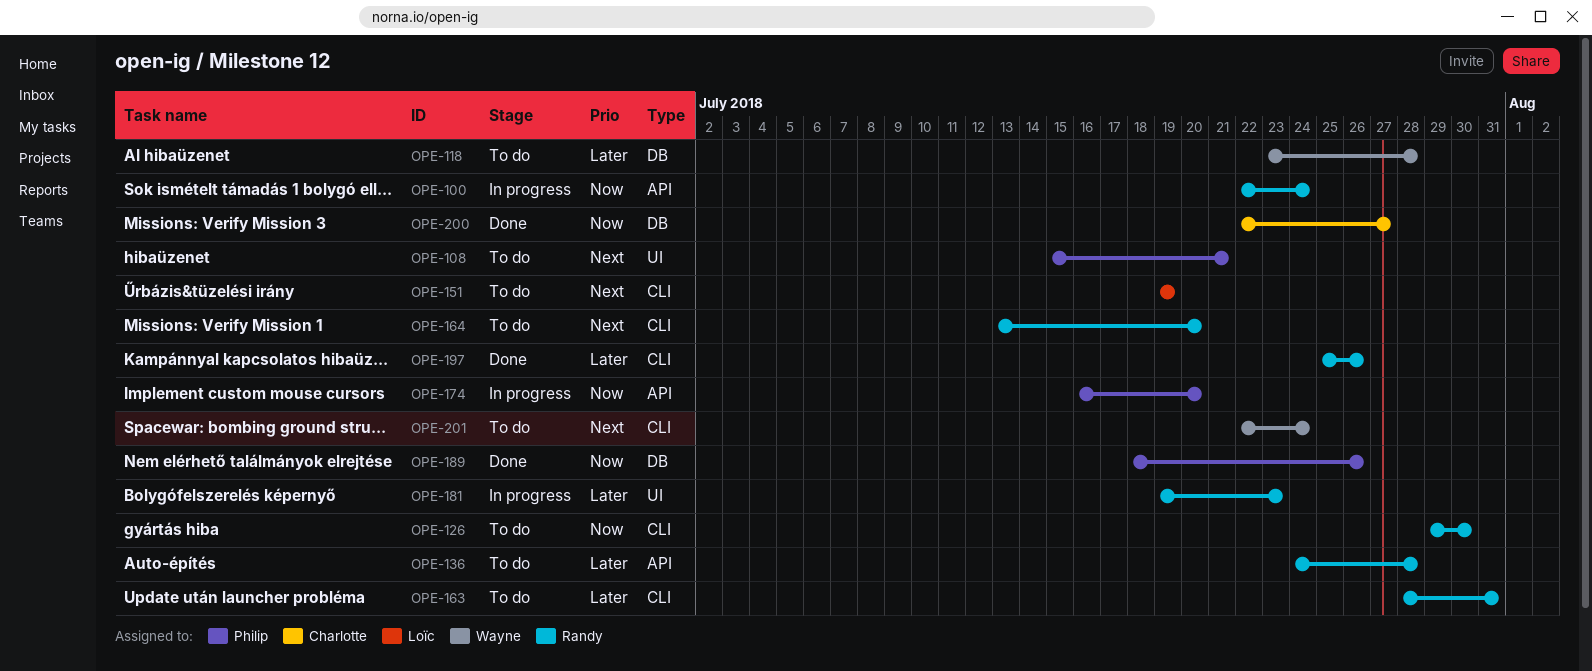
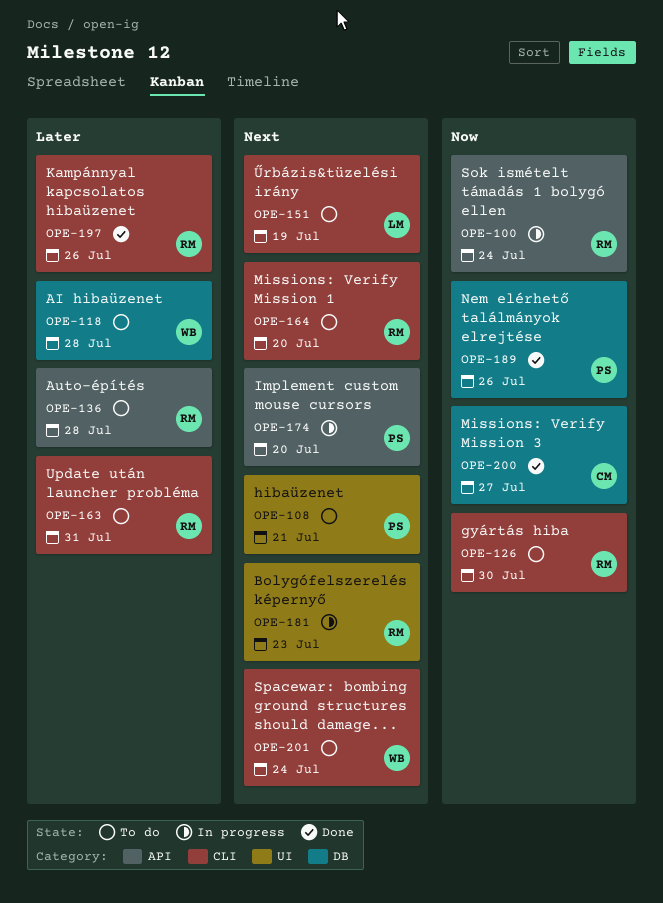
OPE-174, priority: Now -> Next
OPE-181, priority: Later -> Next

